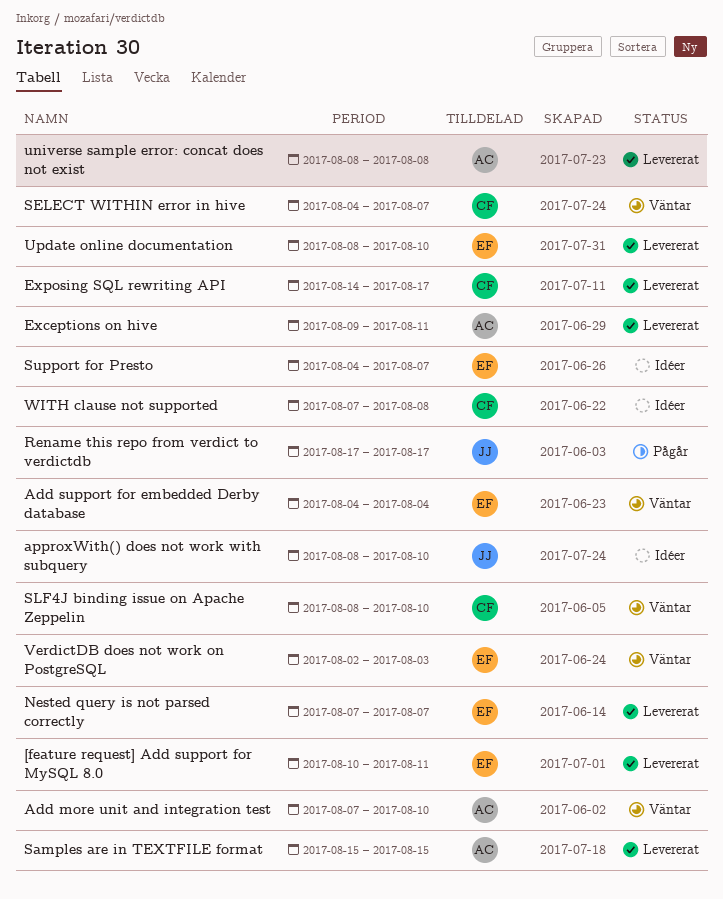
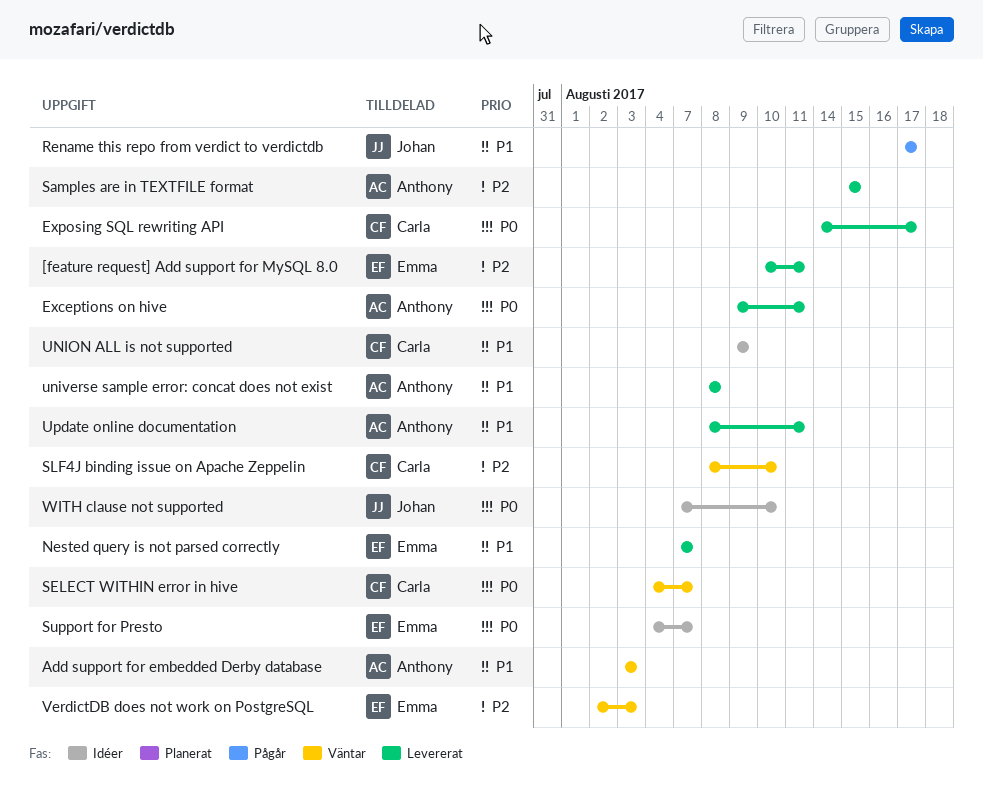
Add more unit and integration test: present -> none
Add support for embedded Derby database, owner: Emma -> Anthony
Add support for embedded Derby database, start: Aug 4 -> Aug 3
Add support for embedded Derby database, due: Aug 4 -> Aug 3
approxWith() does not work with subquery: present -> none
UNION ALL is not supported: none -> present
Update online documentation, owner: Emma -> Anthony
Update online documentation, due: Aug 10 -> Aug 11
WITH clause not supported, owner: Carla -> Johan
WITH clause not supported, due: Aug 8 -> Aug 10

